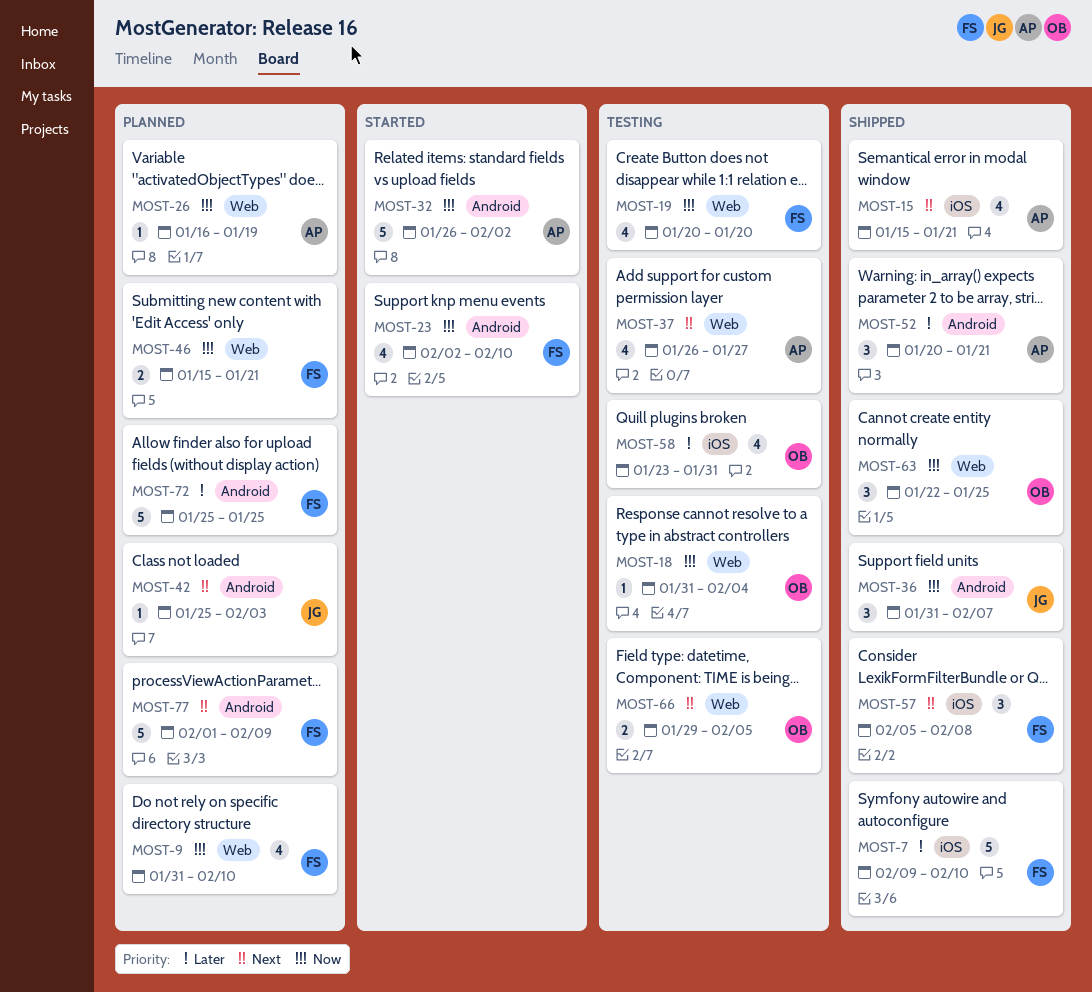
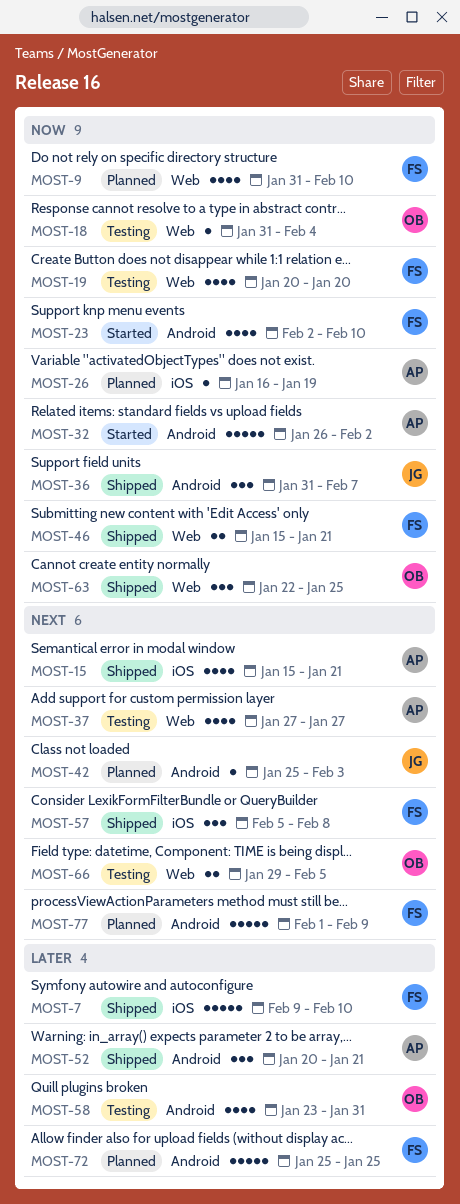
MOST-26, label: Web -> iOS
MOST-37, start: Jan 26 -> Jan 27
MOST-46, status: Planned -> Shipped
MOST-58, label: iOS -> Android

